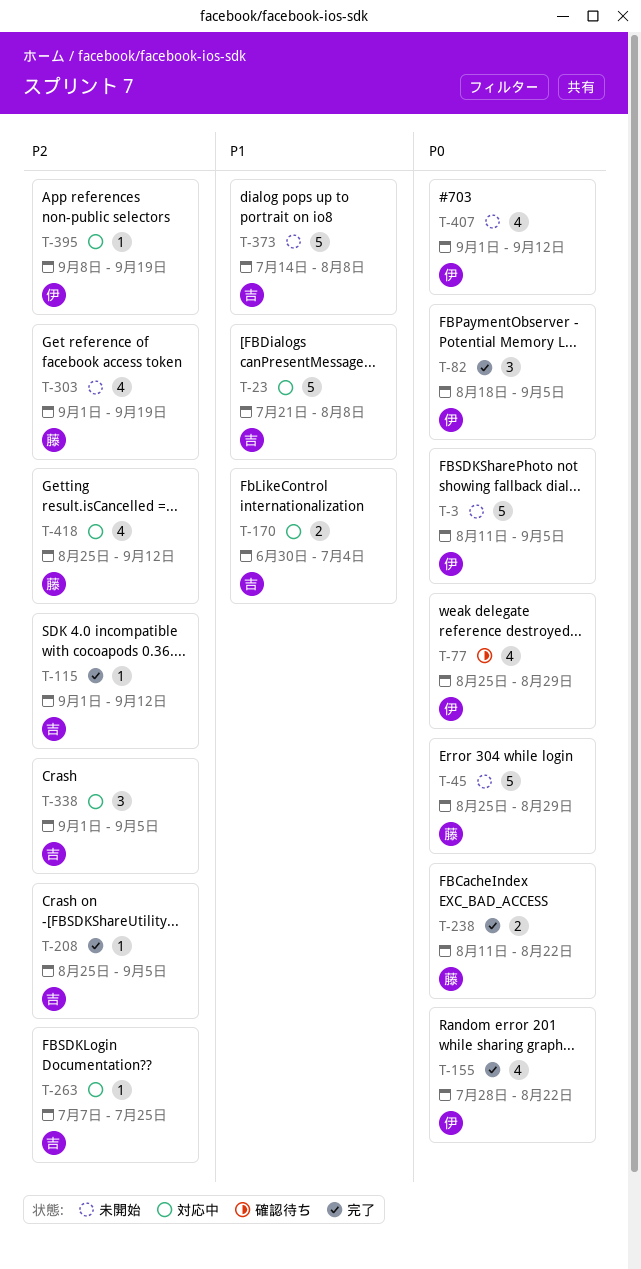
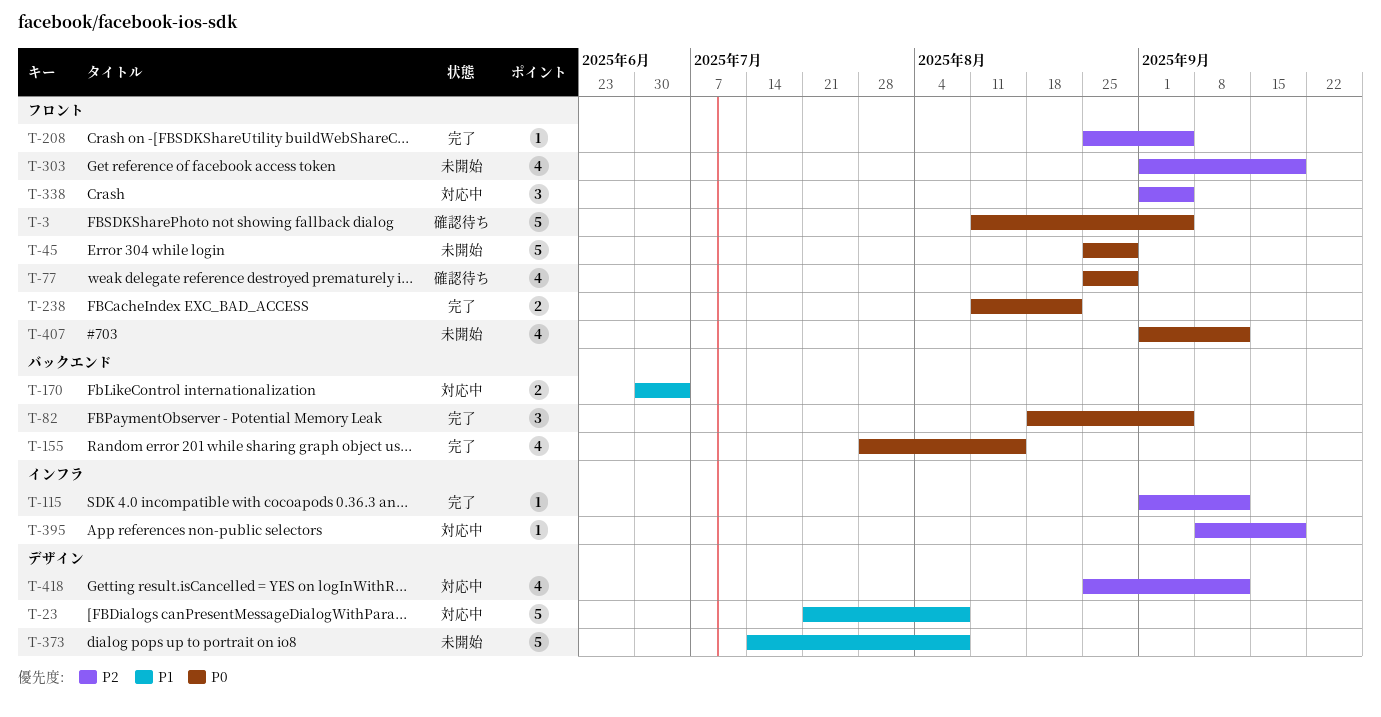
T-3, status: 未開始 -> 確認待ち
T-155, due: Aug 22 -> Aug 15
T-263: present -> none

